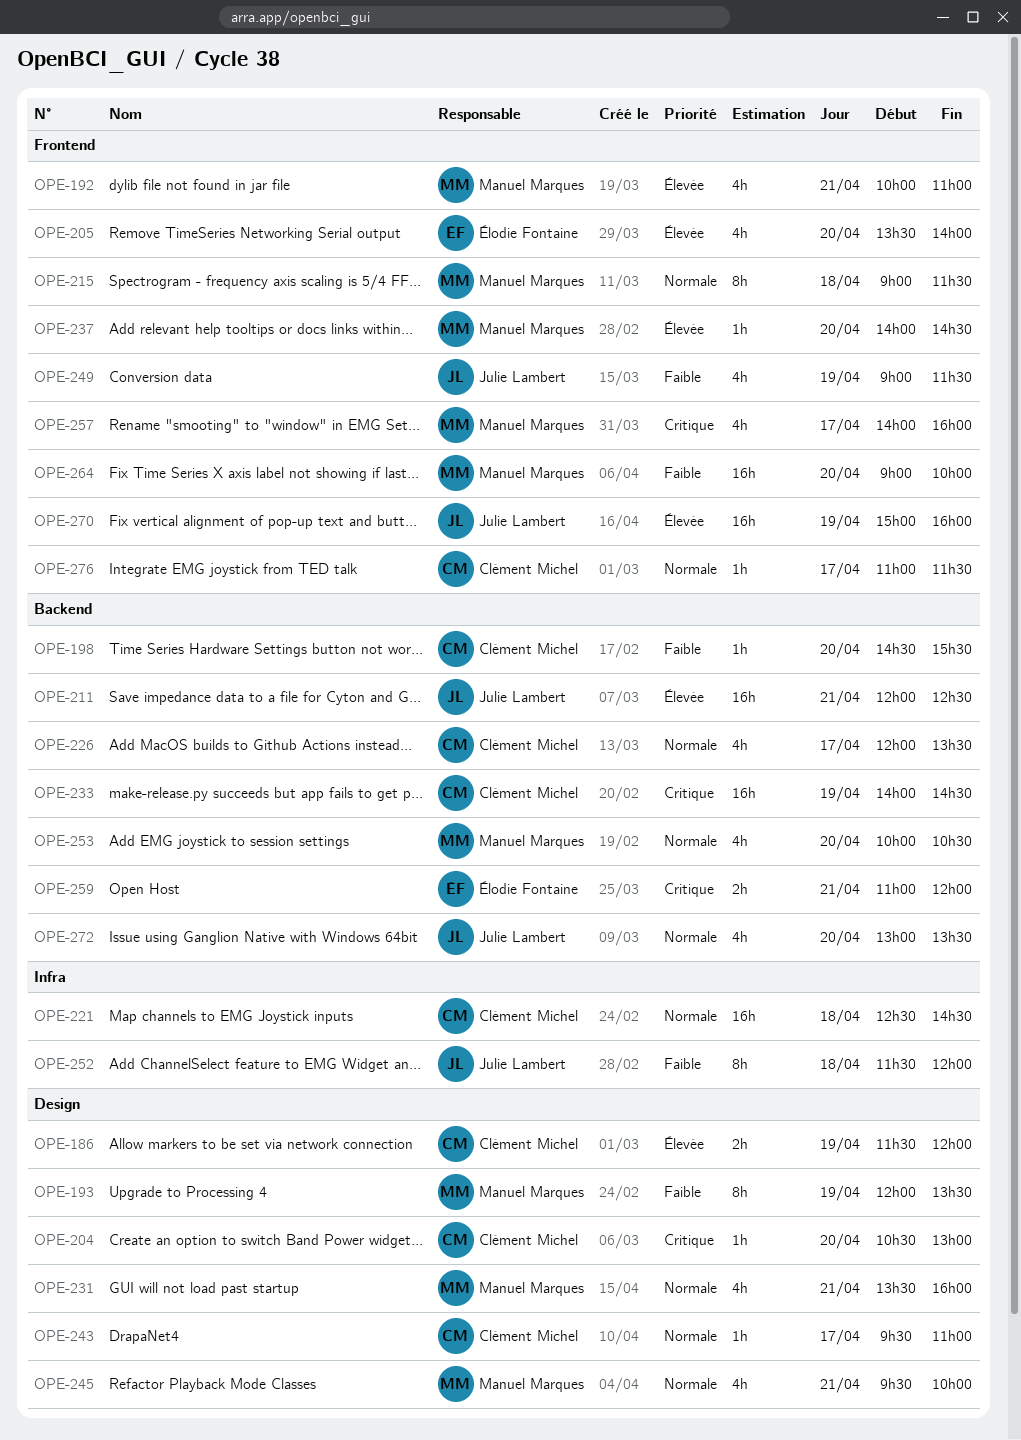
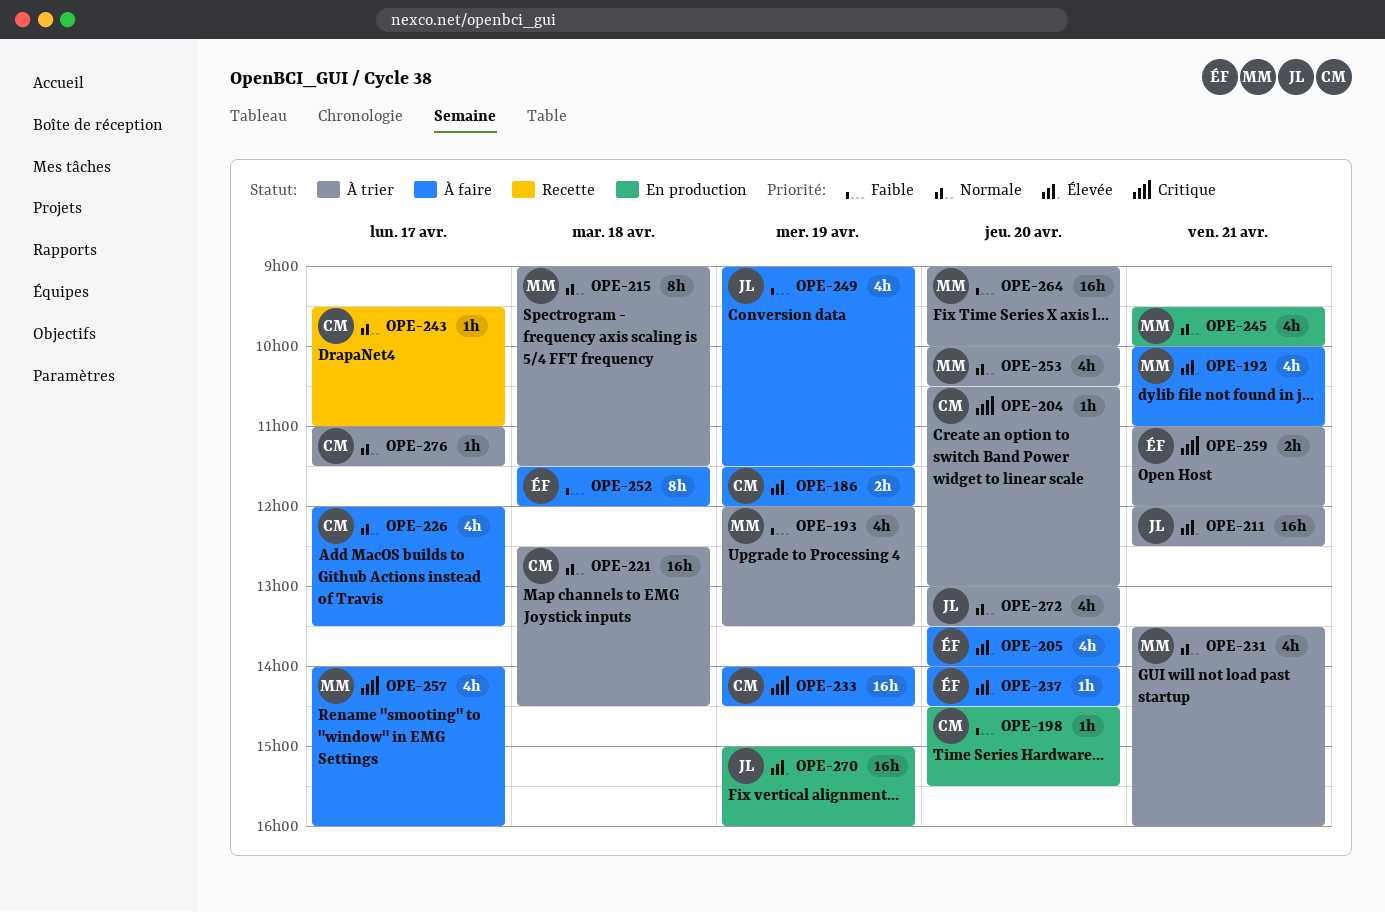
OPE-193, estimate: 8h -> 4h
OPE-237, owner: Manuel Marques -> Élodie Fontaine
OPE-252, owner: Julie Lambert -> Élodie Fontaine

